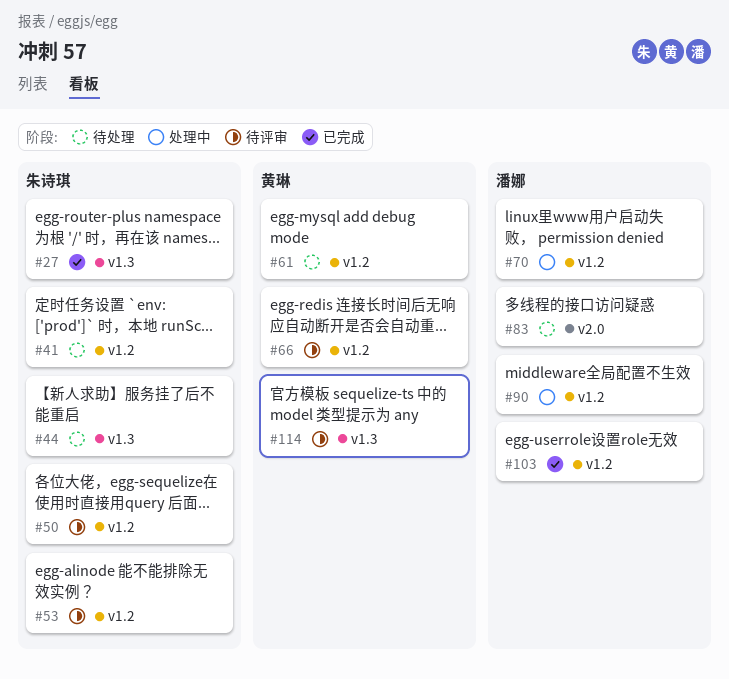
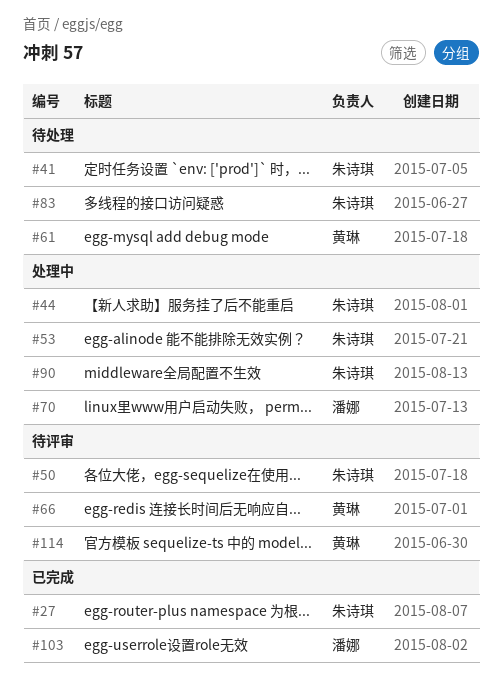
#44, status: 待处理 -> 处理中
#53, status: 待评审 -> 处理中
#83, owner: 潘娜 -> 朱诗琪
#90, owner: 潘娜 -> 朱诗琪

